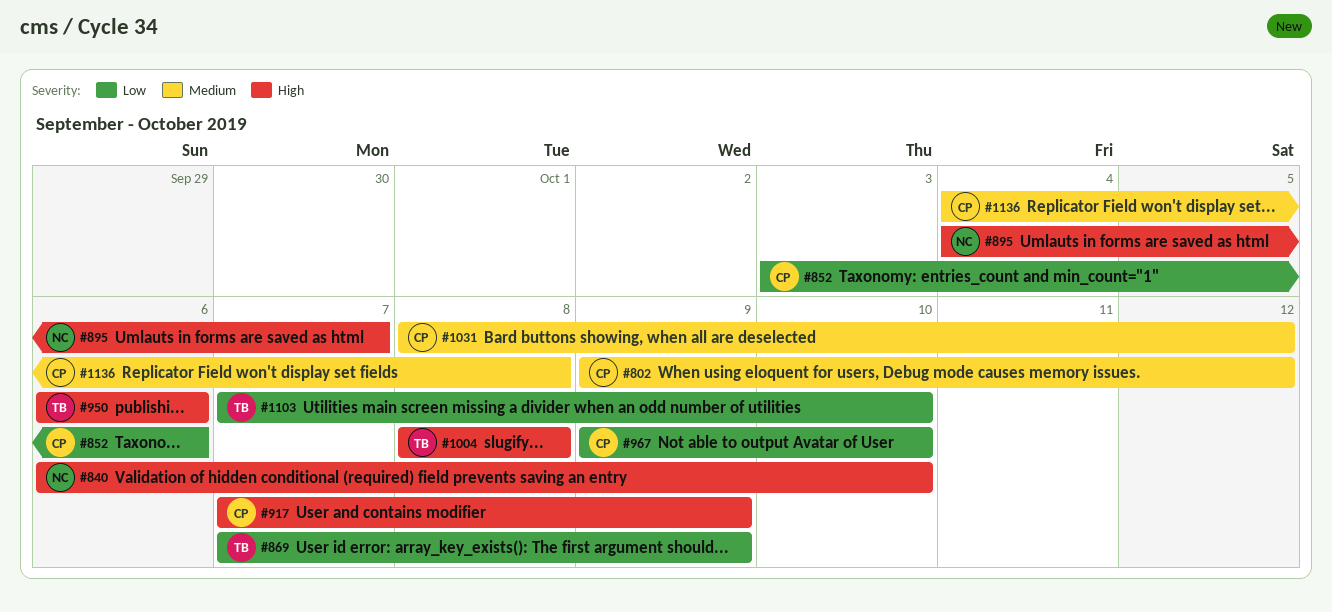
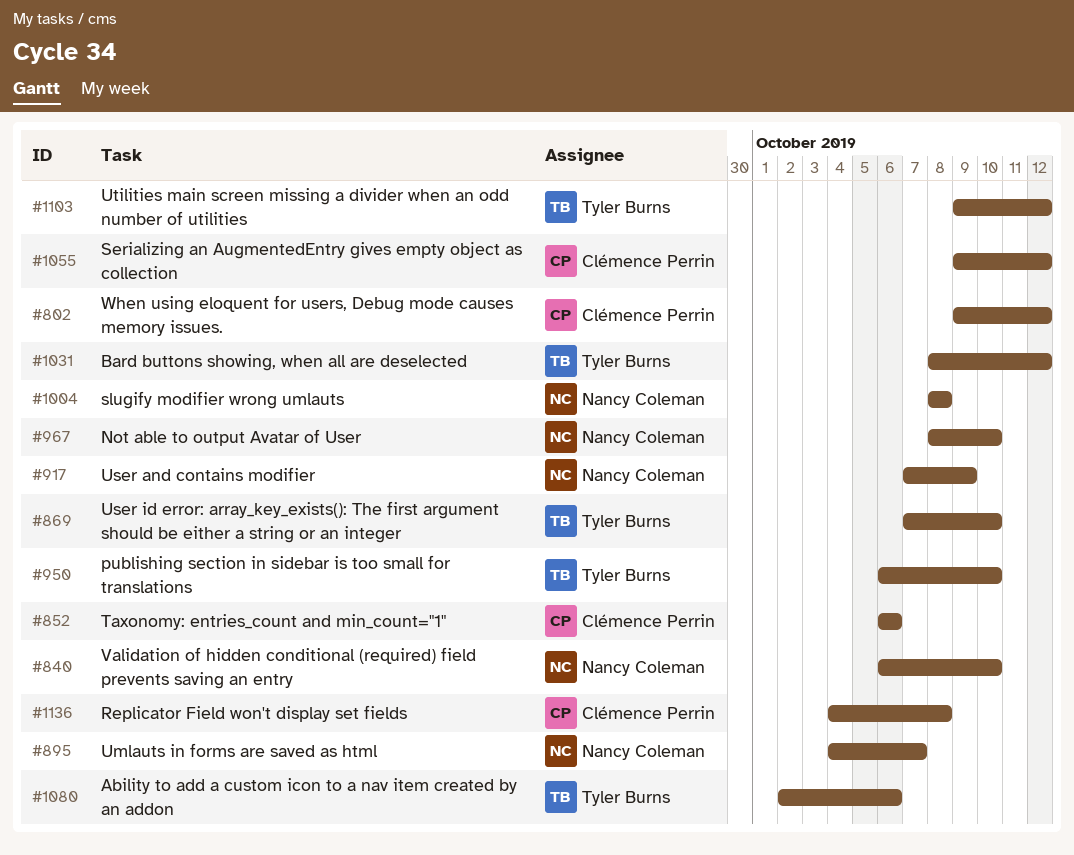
#852, start: Oct 3 -> Oct 6
#869, due: Oct 9 -> Oct 10
#917, owner: Clémence Perrin -> Nancy Coleman
#950, due: Oct 6 -> Oct 10
#967, owner: Clémence Perrin -> Nancy Coleman
#967, start: Oct 9 -> Oct 8
#1004, owner: Tyler Burns -> Nancy Coleman
#1031, owner: Clémence Perrin -> Tyler Burns
#1055: none -> present
#1080: none -> present
#1103, start: Oct 7 -> Oct 9
#1103, due: Oct 10 -> Oct 12

